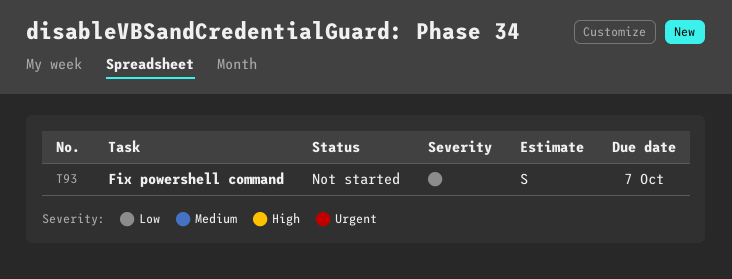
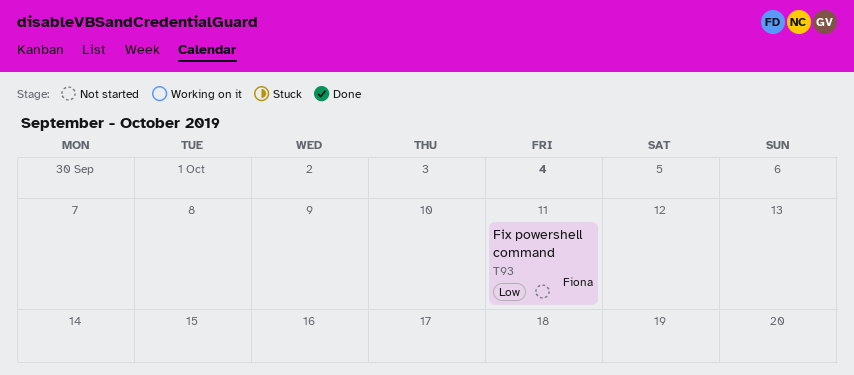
T93, due: Oct 7 -> Oct 11

